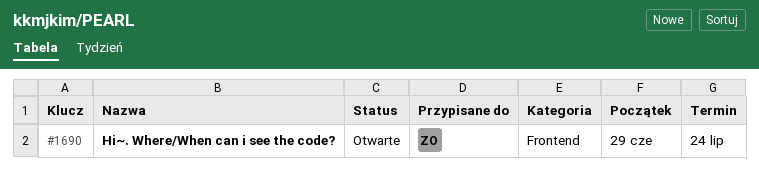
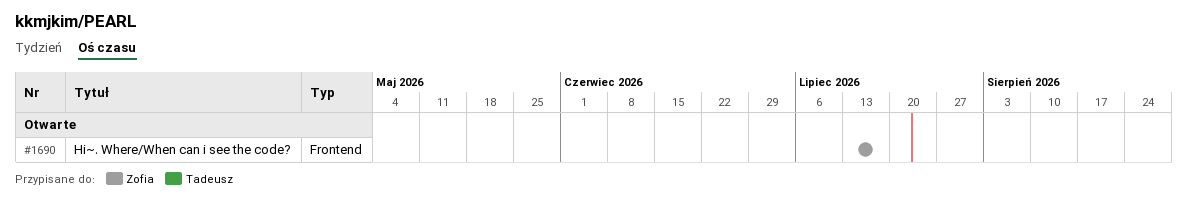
#1690, start: Jun 29 -> Jul 13
#1690, due: Jul 24 -> Jul 17

